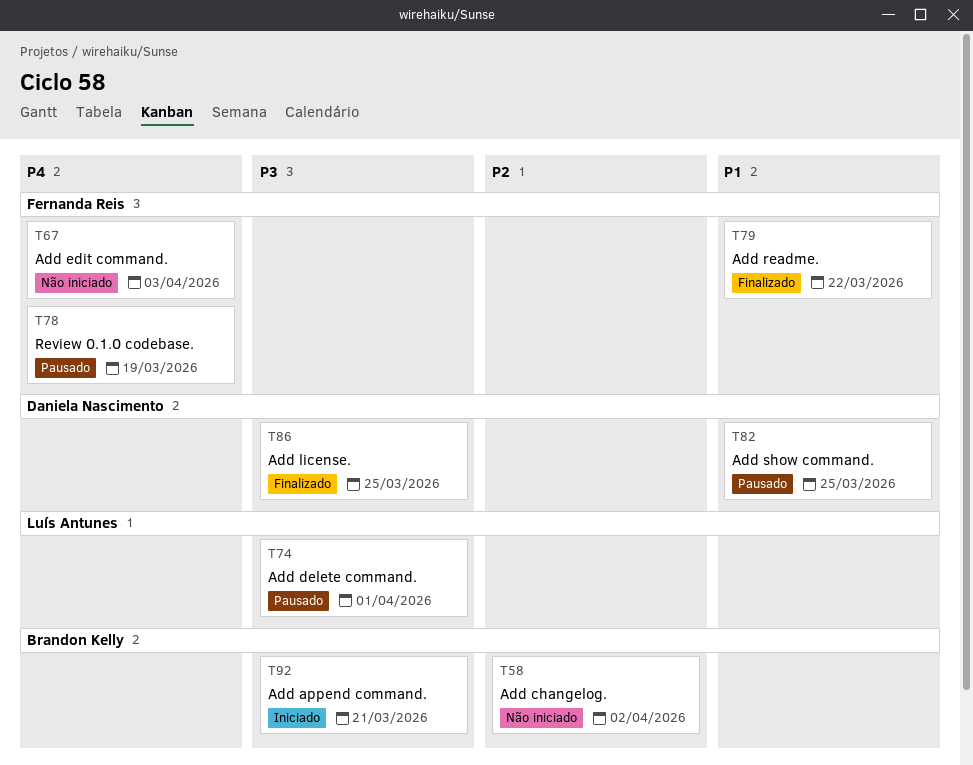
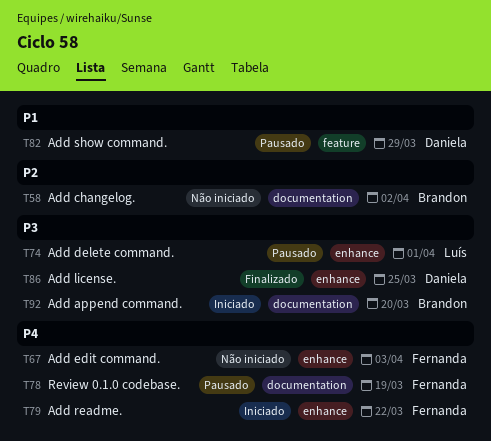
T79, status: Finalizado -> Iniciado
T79, priority: P1 -> P4
T82, due: Mar 25 -> Mar 29
T92, due: Mar 21 -> Mar 20

